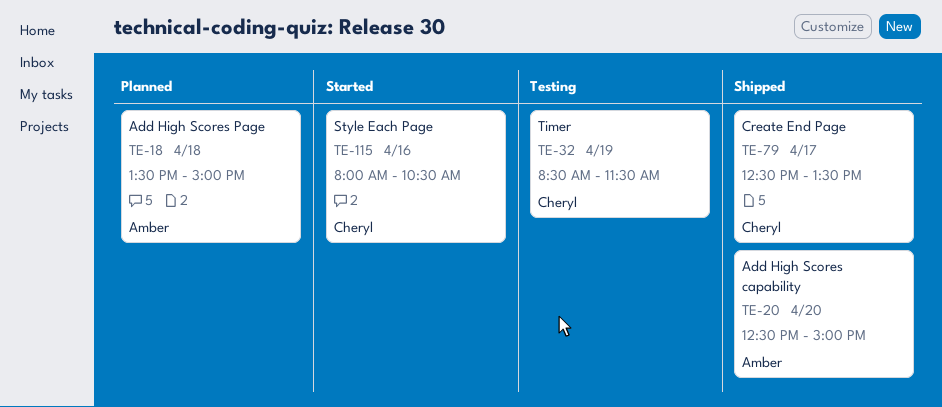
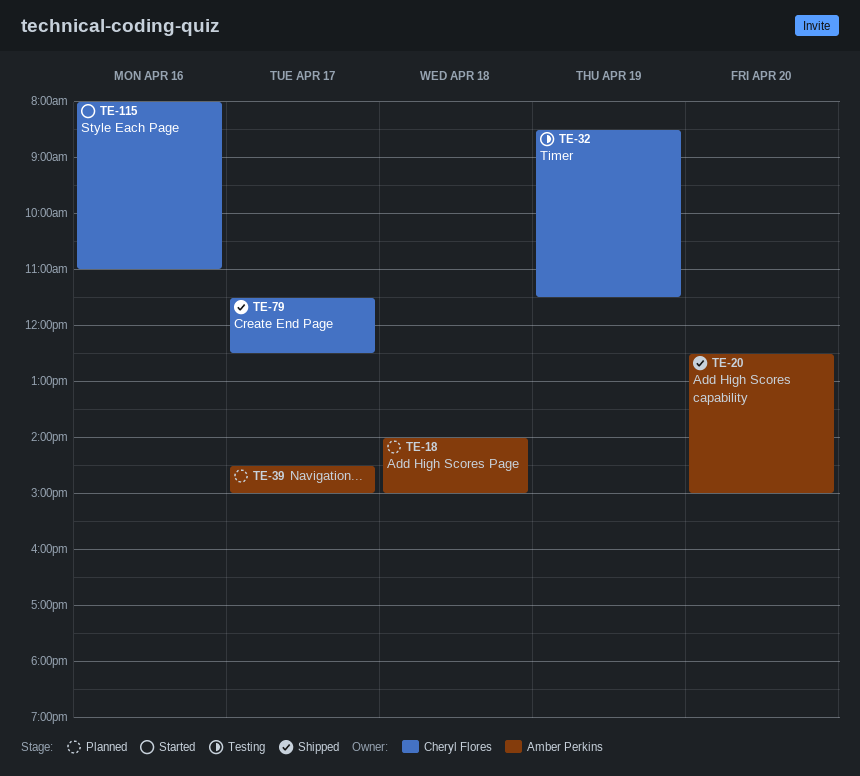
TE-18, begins: 13:30 -> 14:00
TE-39: none -> present
TE-79, begins: 12:30 -> 11:30
TE-79, ends: 13:30 -> 12:30
TE-115, ends: 10:30 -> 11:00

